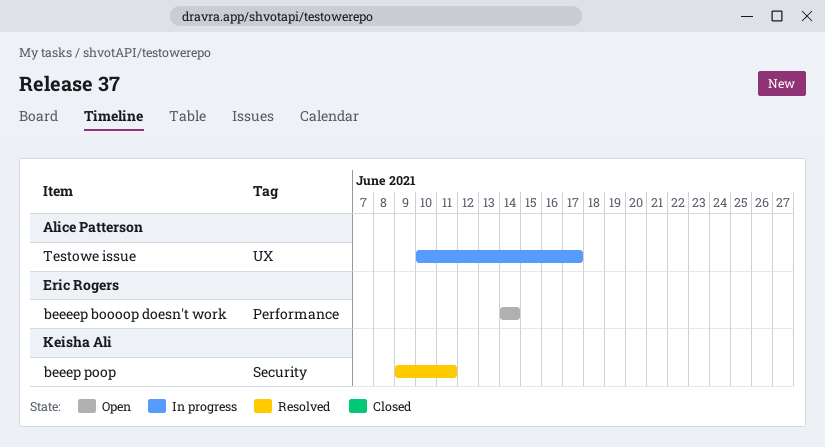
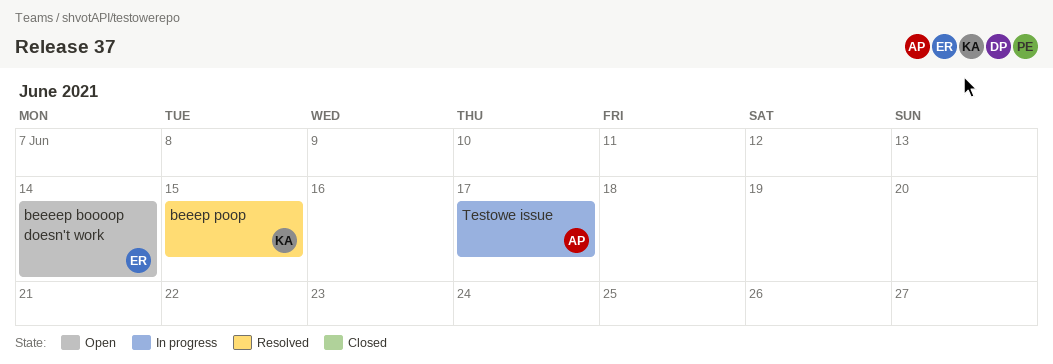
beeep poop, due: Jun 11 -> Jun 15

